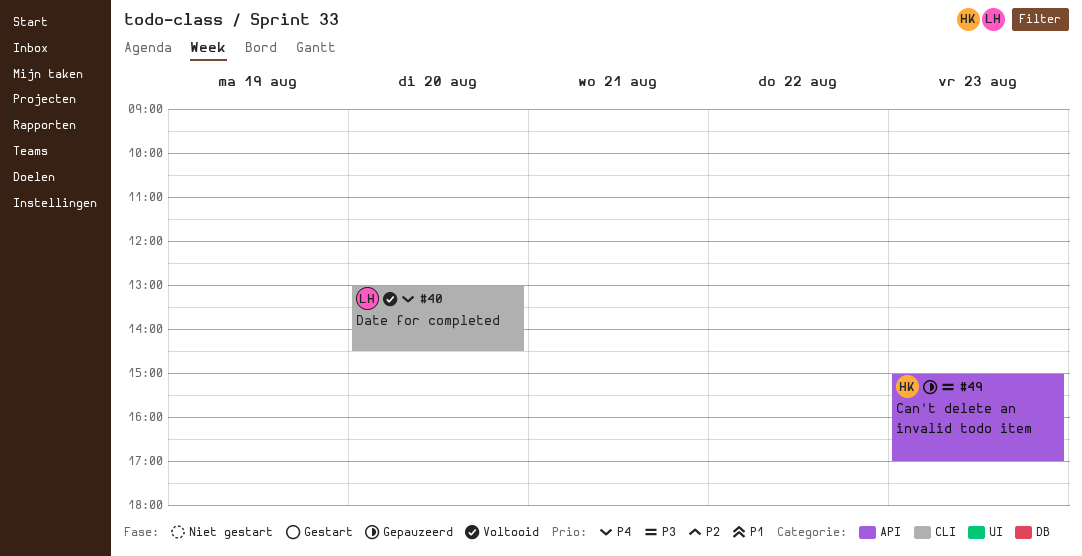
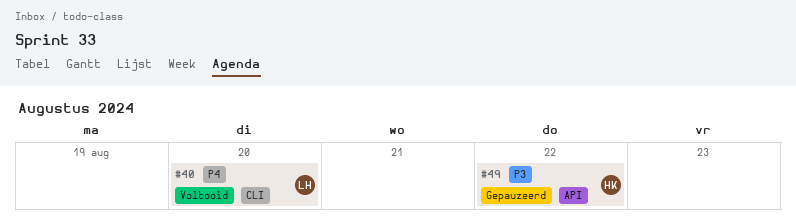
#49, day: Aug 23 -> Aug 22

